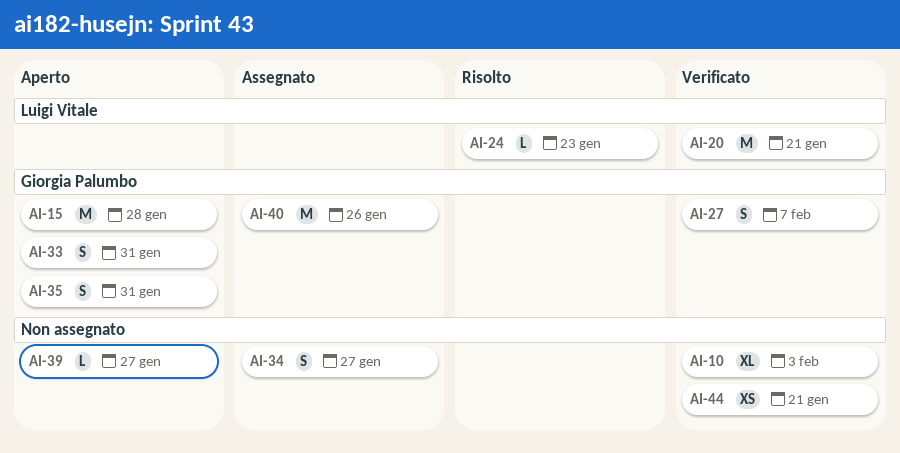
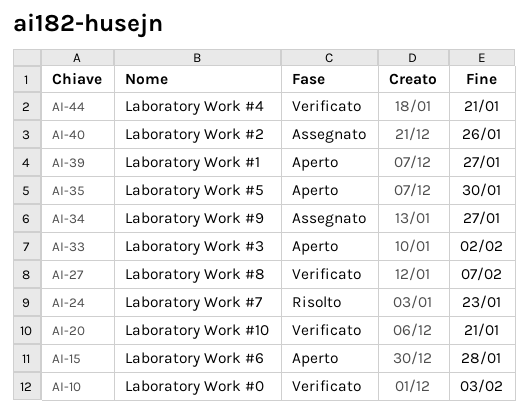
AI-33, due: Jan 31 -> Feb 2
AI-35, due: Jan 31 -> Jan 30

